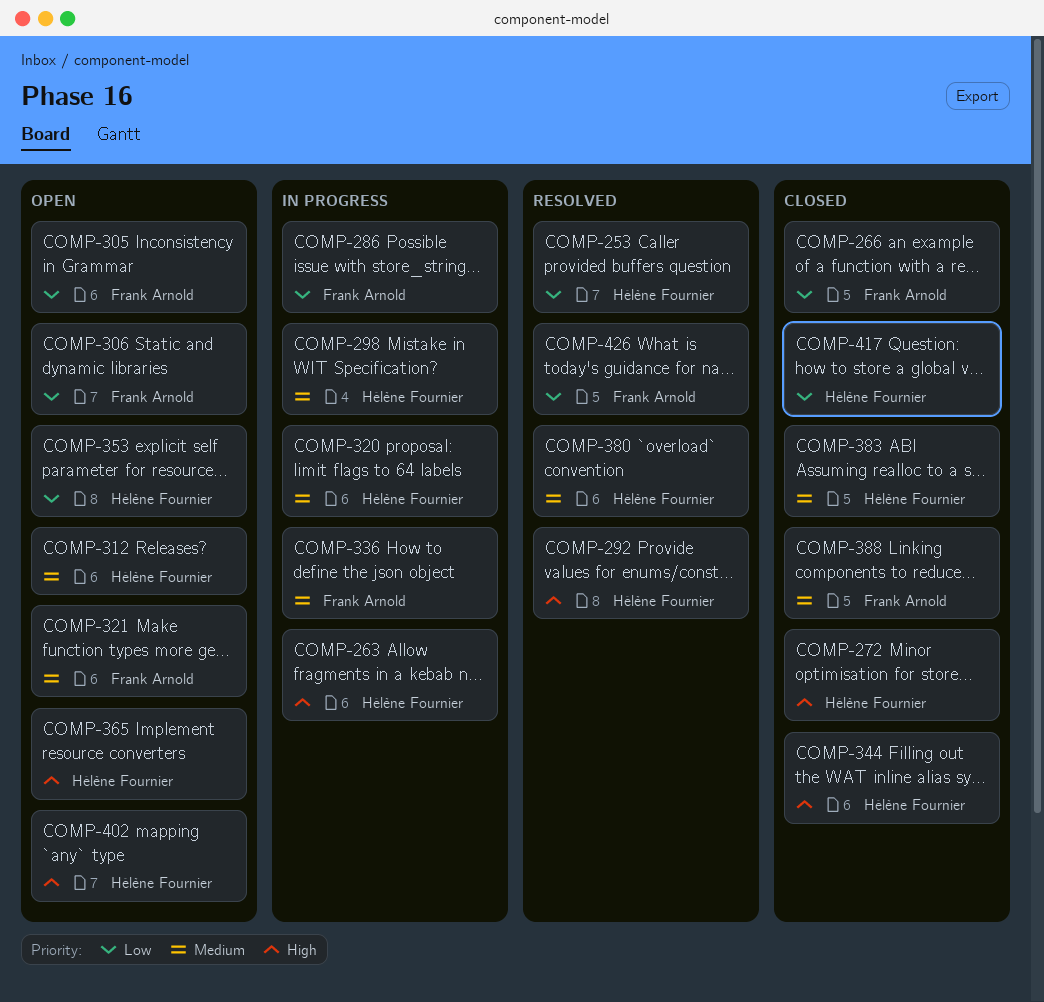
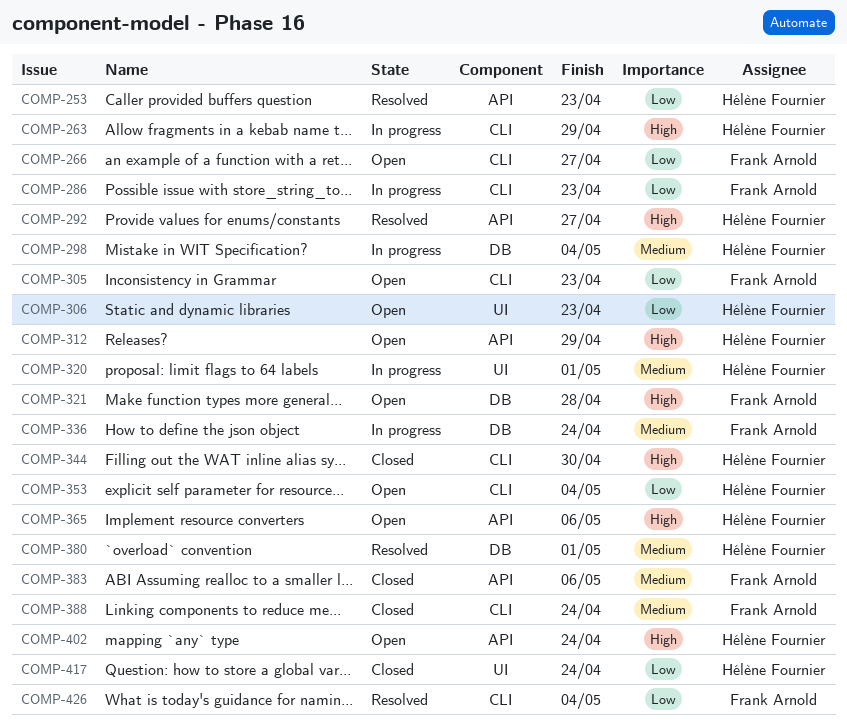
COMP-266, status: Closed -> Open
COMP-272: present -> none
COMP-306, owner: Frank Arnold -> Hélène Fournier
COMP-312, priority: Medium -> High
COMP-321, priority: Medium -> High
COMP-383, owner: Hélène Fournier -> Frank Arnold

